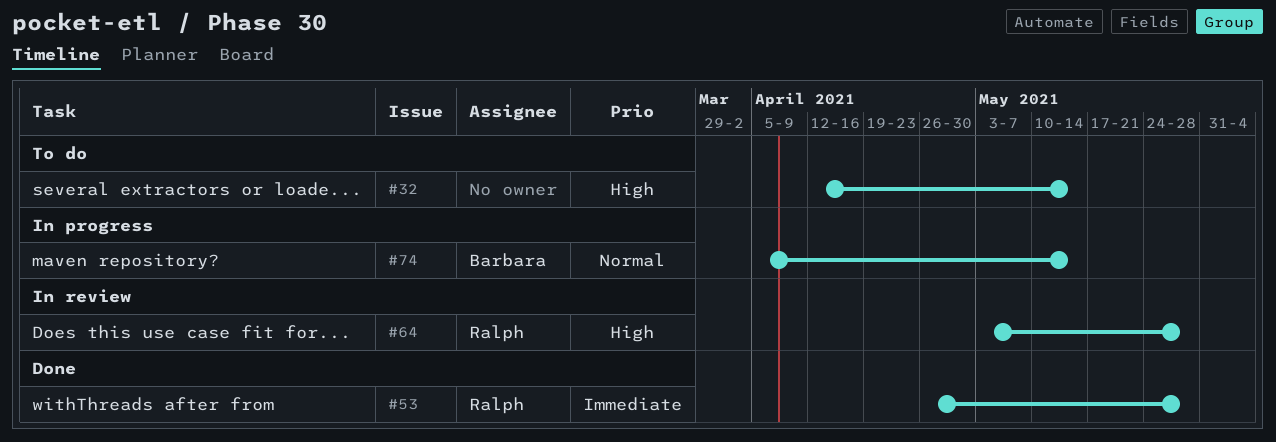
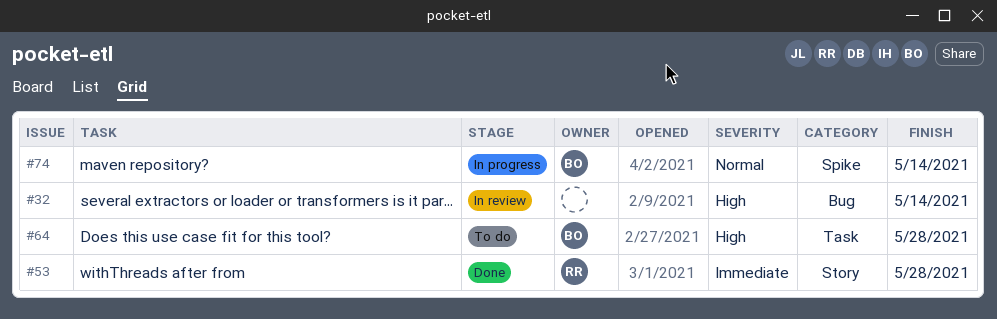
#32, status: To do -> In review
#64, status: In review -> To do
#64, owner: Ralph -> Barbara

